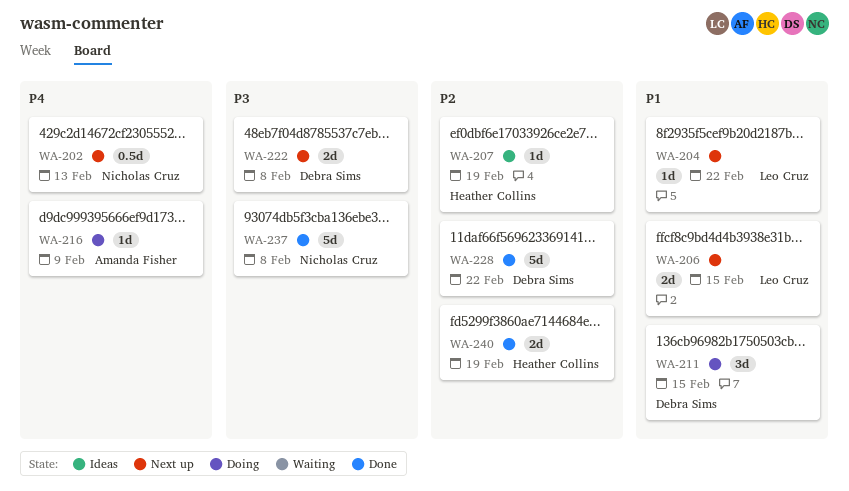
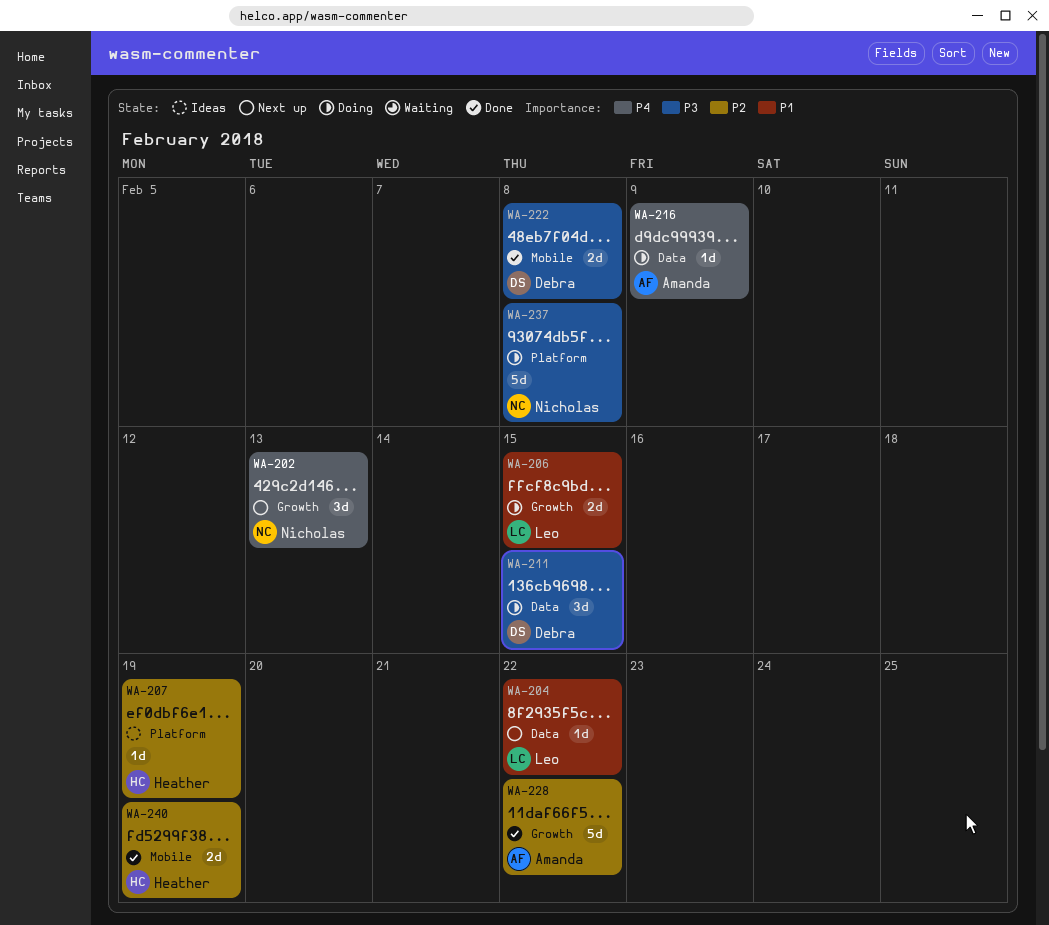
WA-202, estimate: 0.5d -> 3d
WA-206, status: Next up -> Doing
WA-211, priority: P1 -> P3
WA-222, status: Next up -> Done
WA-228, owner: Debra Sims -> Amanda Fisher
WA-237, status: Done -> Doing

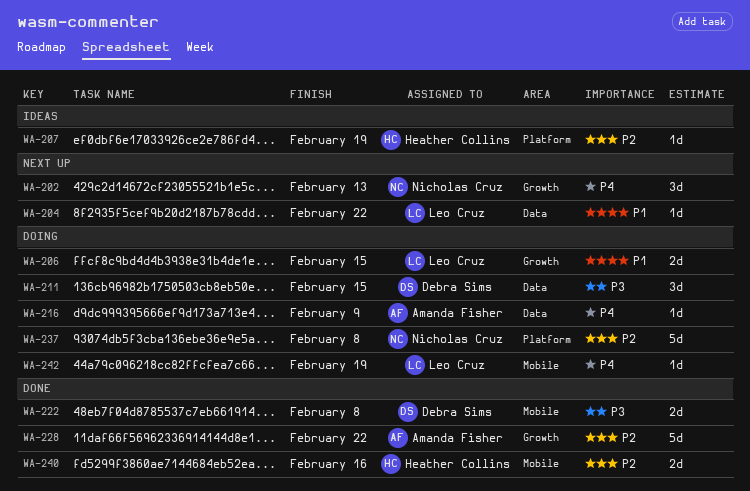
WA-237, priority: P3 -> P2
WA-240, due: Feb 19 -> Feb 16
WA-242: none -> present

